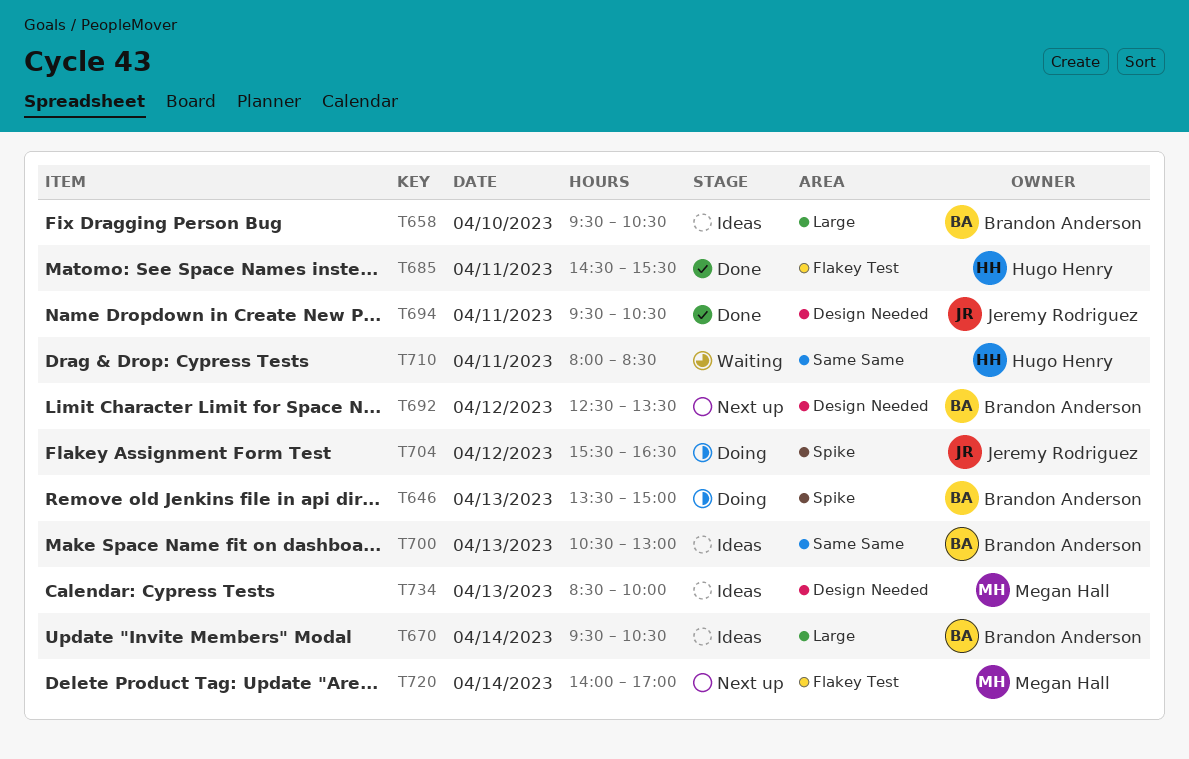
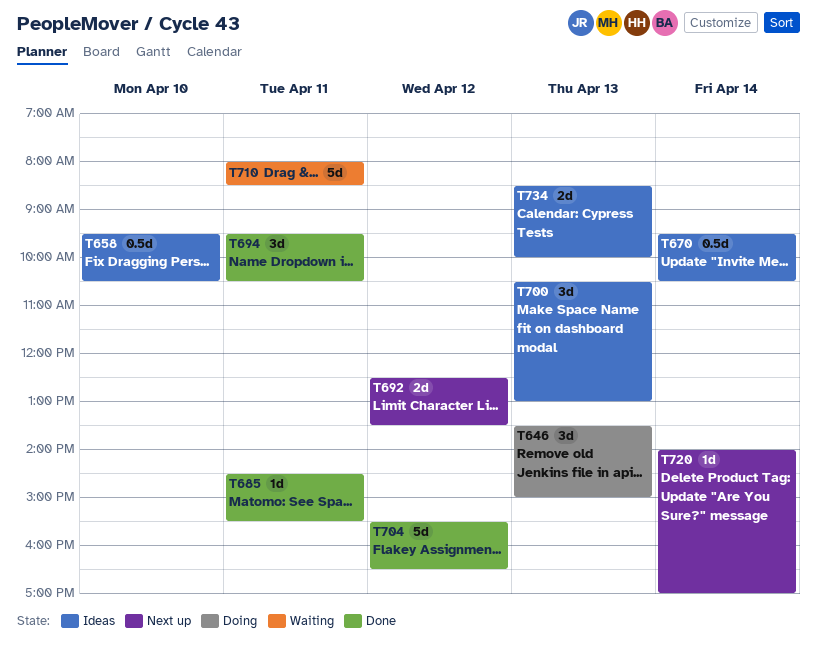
T704, status: Doing -> Done

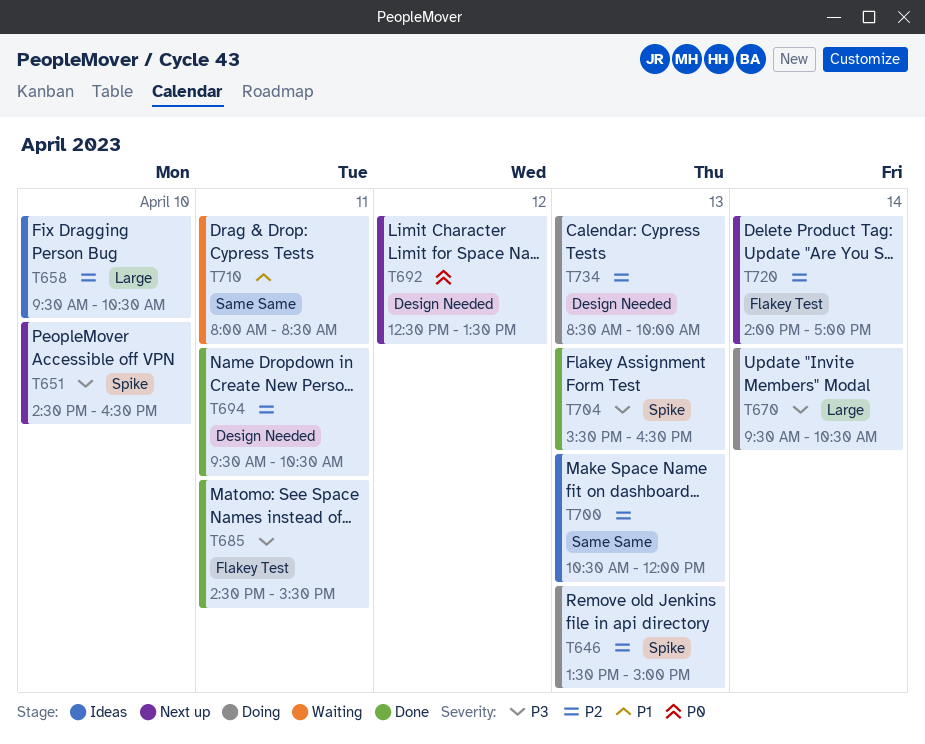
T651: none -> present
T670, status: Ideas -> Doing
T700, ends: 13:00 -> 12:00
T704, day: Apr 12 -> Apr 13
T734, status: Ideas -> Doing

